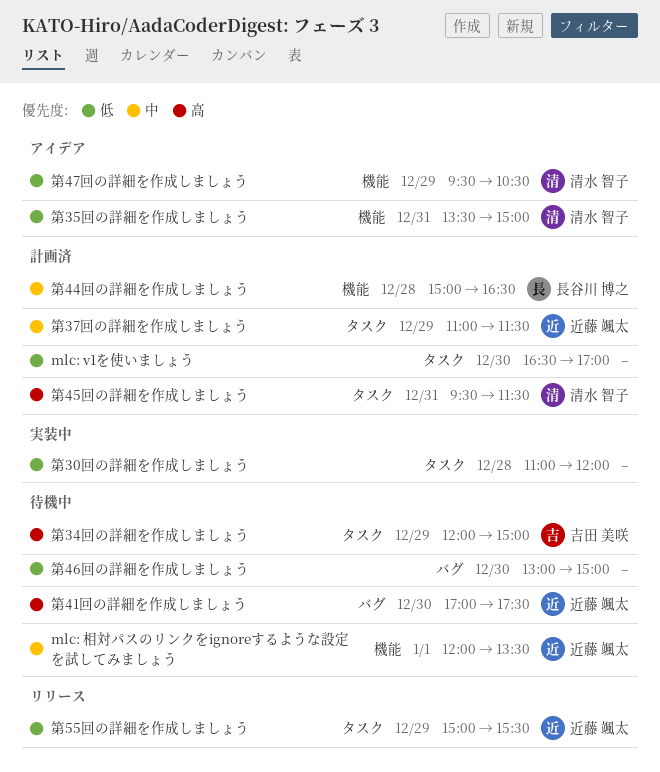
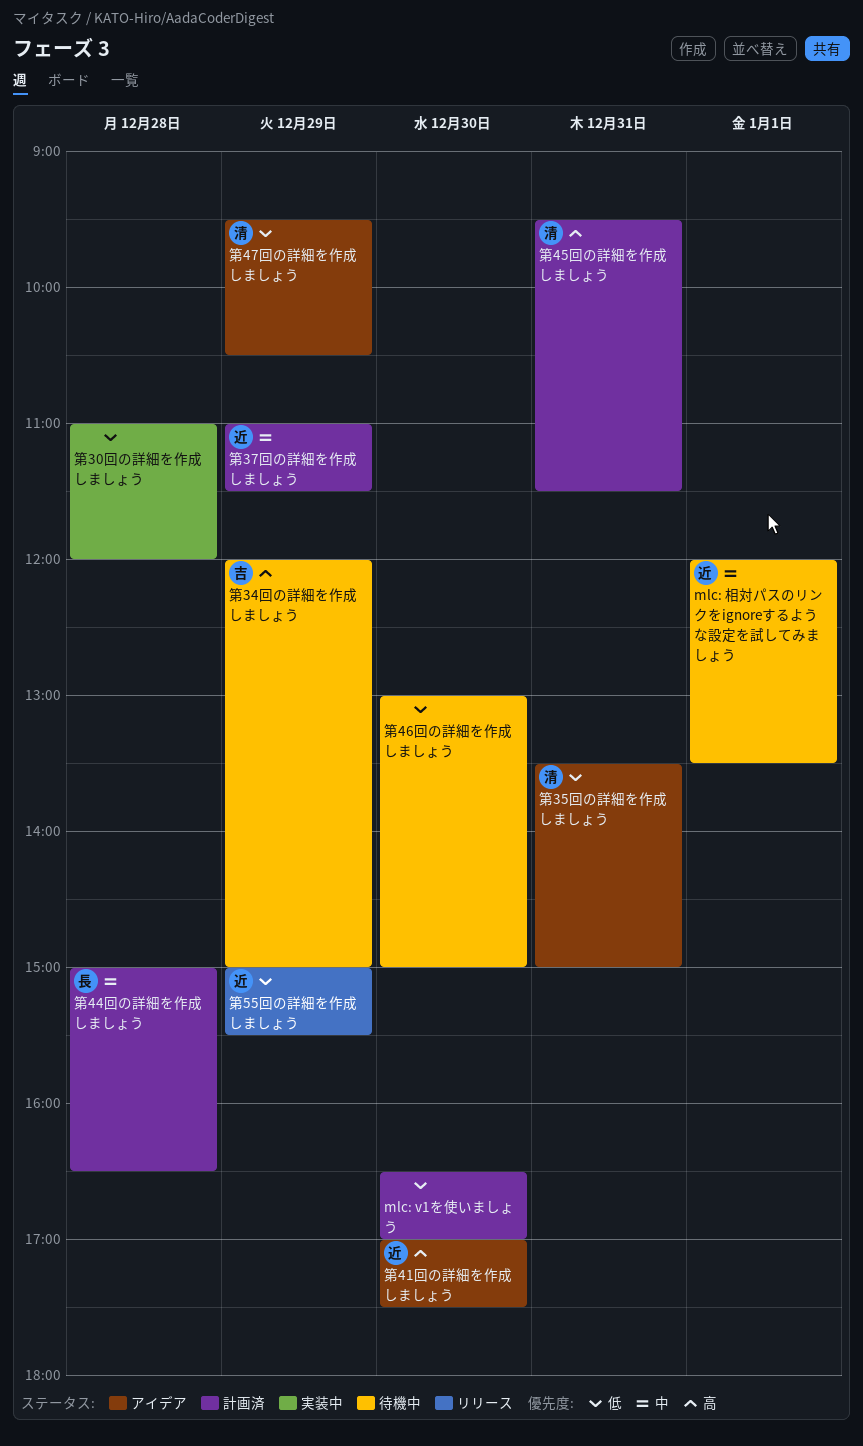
第41回の詳細を作成しましょう, status: 待機中 -> アイデア

